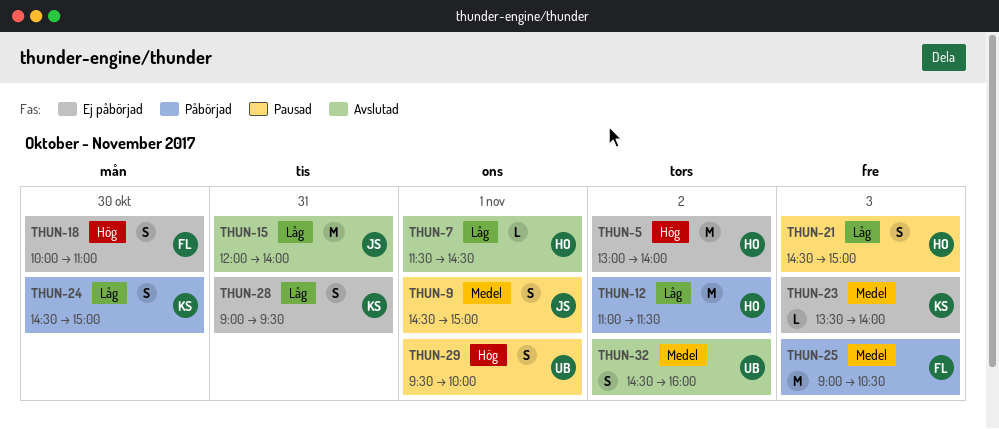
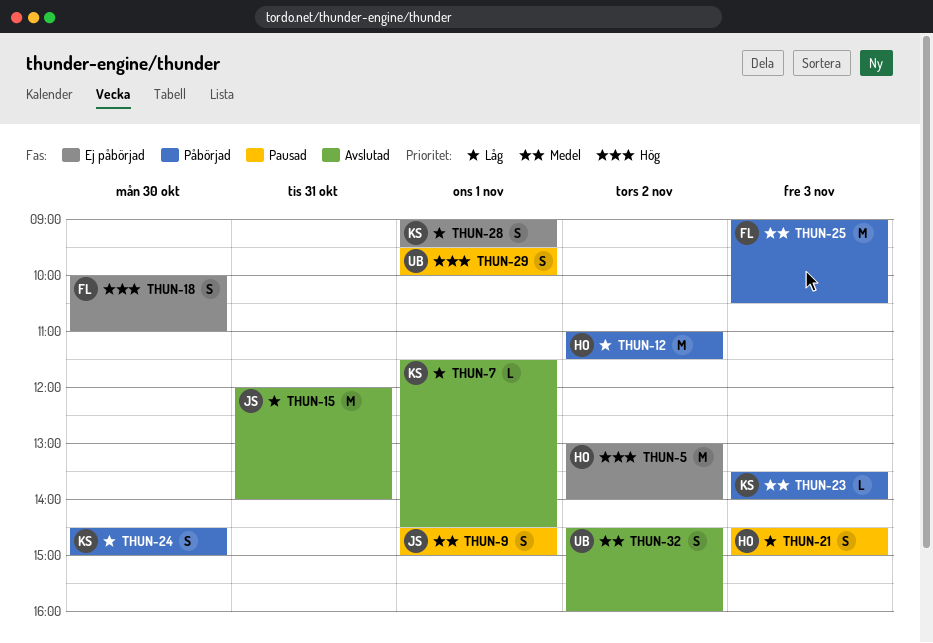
THUN-7, owner: HO -> KS
THUN-23, status: Ej påbörjad -> Påbörjad
THUN-28, day: Oct 31 -> Nov 1

